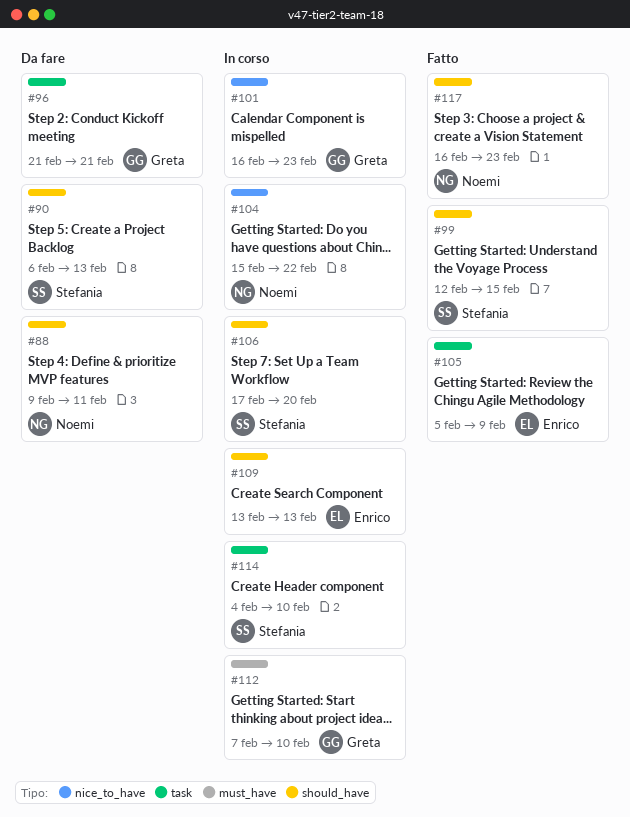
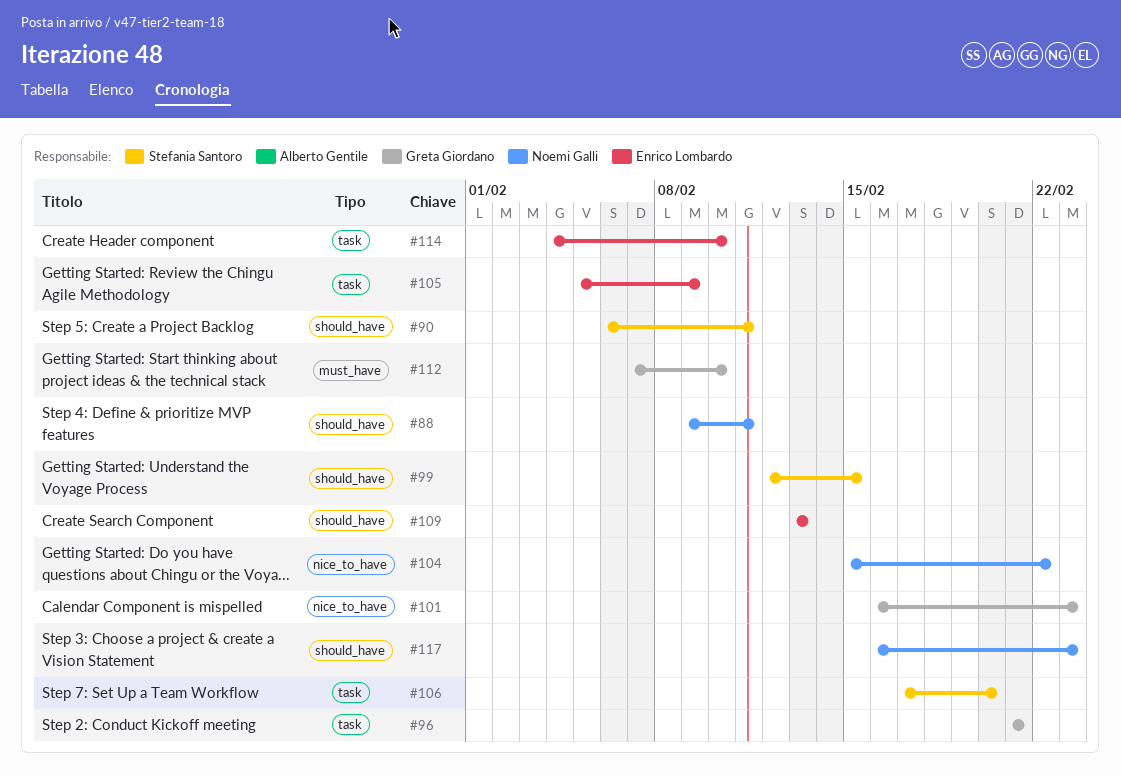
#90, due: Feb 13 -> Feb 11
#106, label: should_have -> task
#114, owner: Stefania Santoro -> Enrico Lombardo

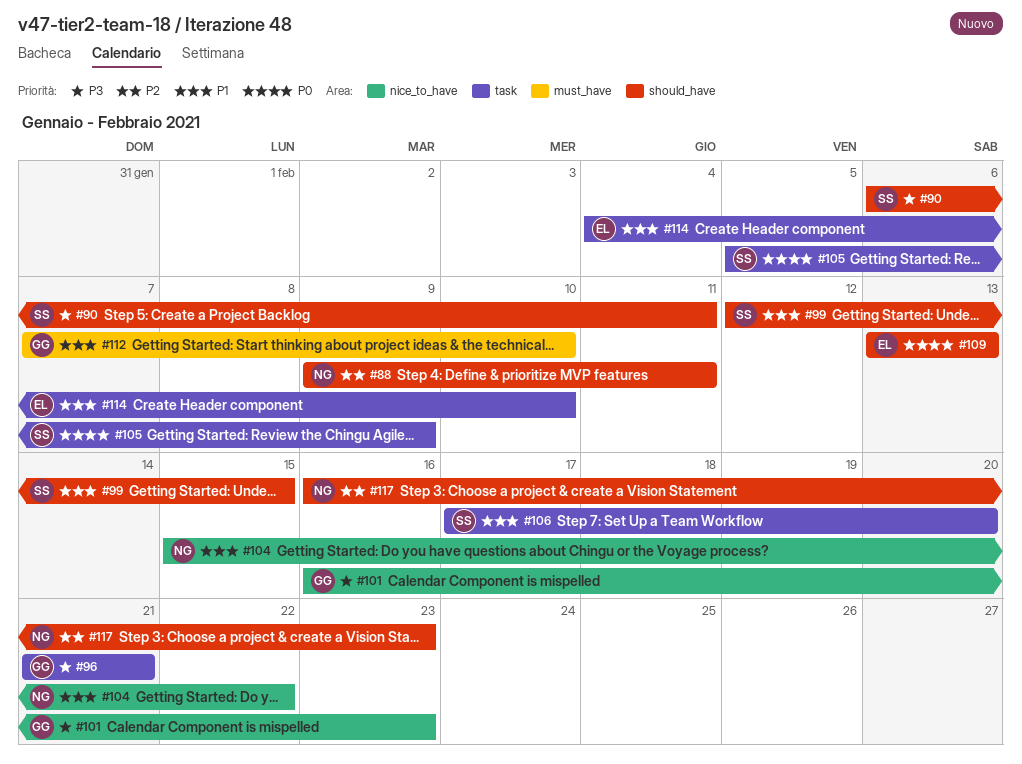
#105, owner: Enrico Lombardo -> Stefania Santoro

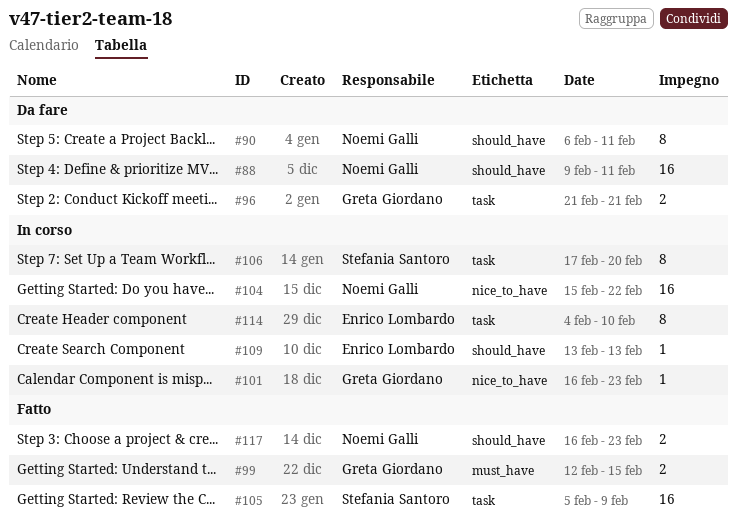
#90, owner: Stefania Santoro -> Noemi Galli
#99, owner: Stefania Santoro -> Greta Giordano
#99, label: should_have -> must_have
#112: present -> none

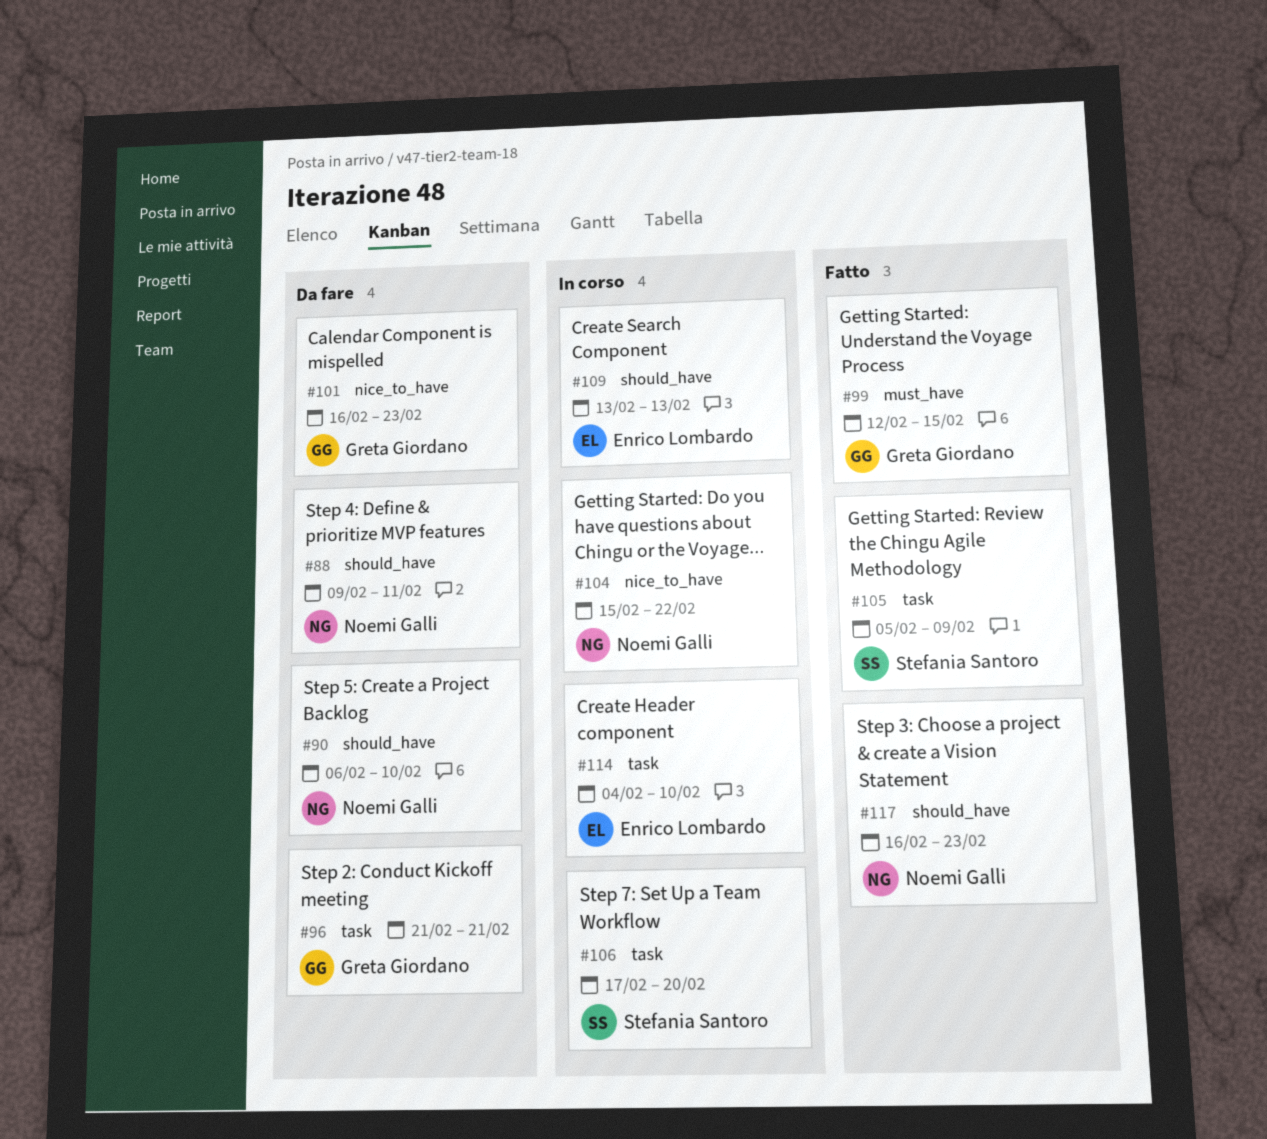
#90, due: Feb 11 -> Feb 10
#101, status: In corso -> Da fare

